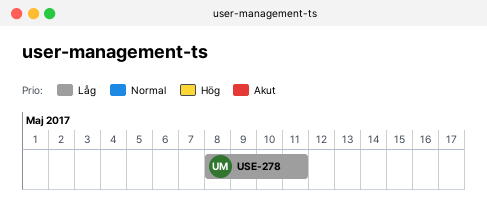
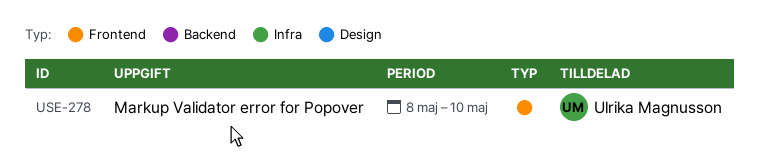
USE-278, due: May 11 -> May 10

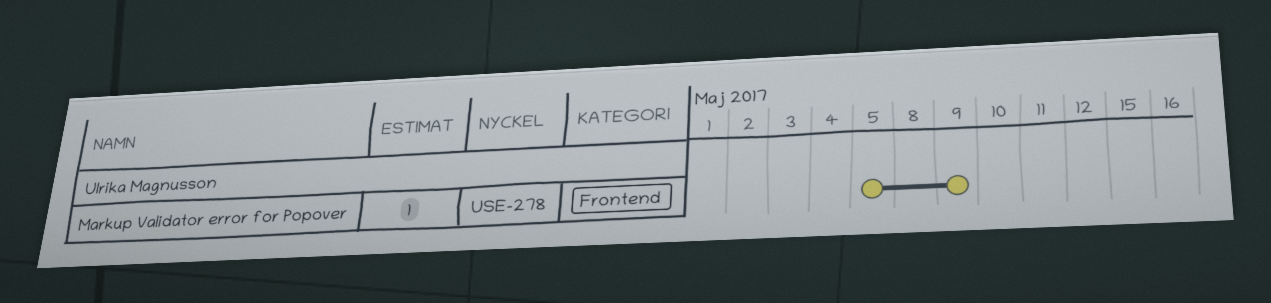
USE-278, start: May 8 -> May 5
USE-278, due: May 10 -> May 9

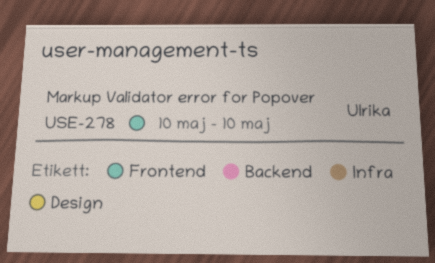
USE-278, start: May 5 -> May 10
USE-278, due: May 9 -> May 10

